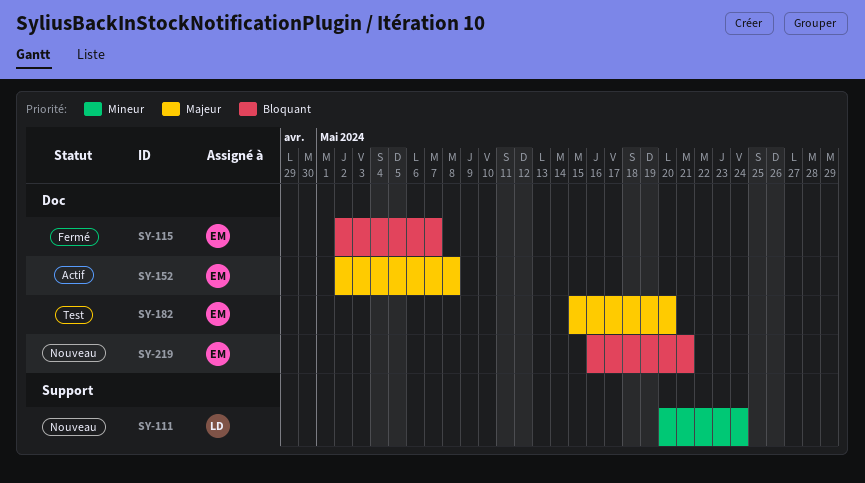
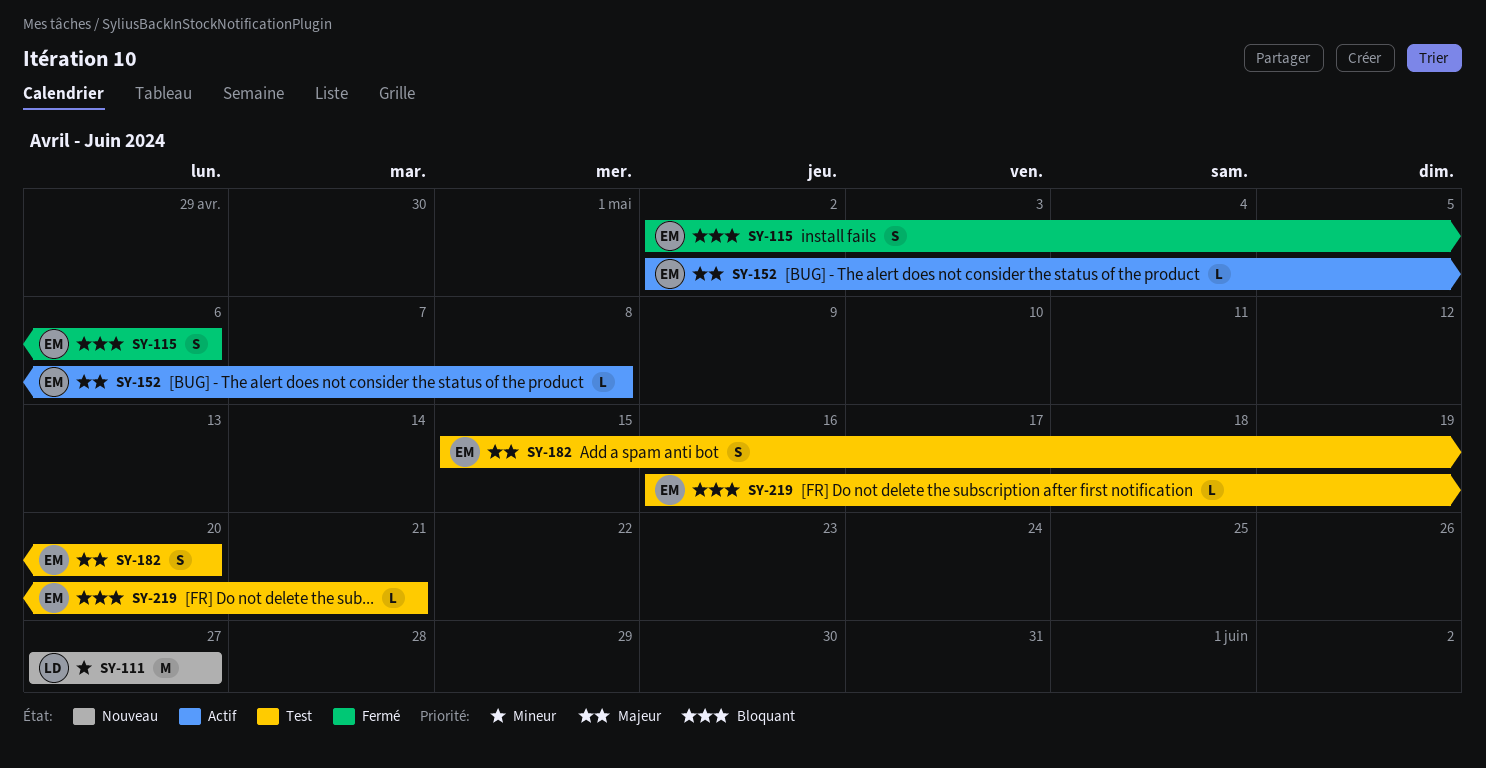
SY-111, start: May 20 -> May 27
SY-111, due: May 24 -> May 27
SY-115, due: May 7 -> May 6
SY-219, status: Nouveau -> Test

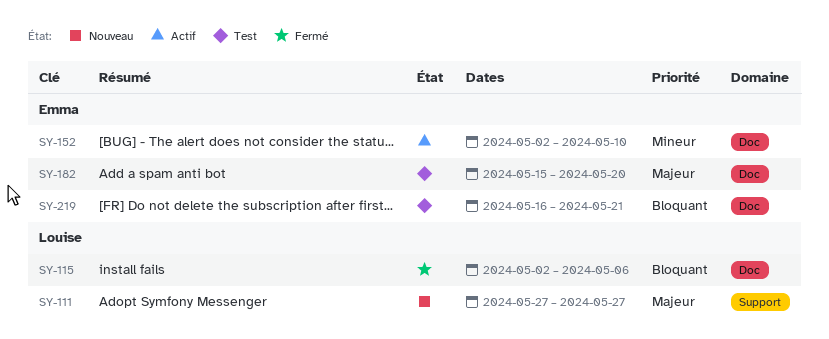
SY-111, priority: Mineur -> Majeur
SY-115, owner: Emma -> Louise
SY-152, priority: Majeur -> Mineur
SY-152, due: May 8 -> May 10

